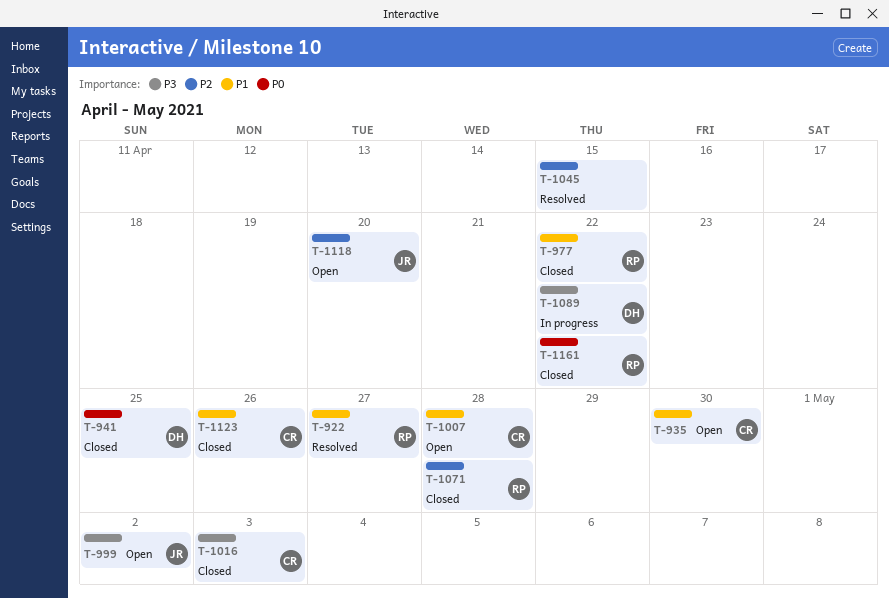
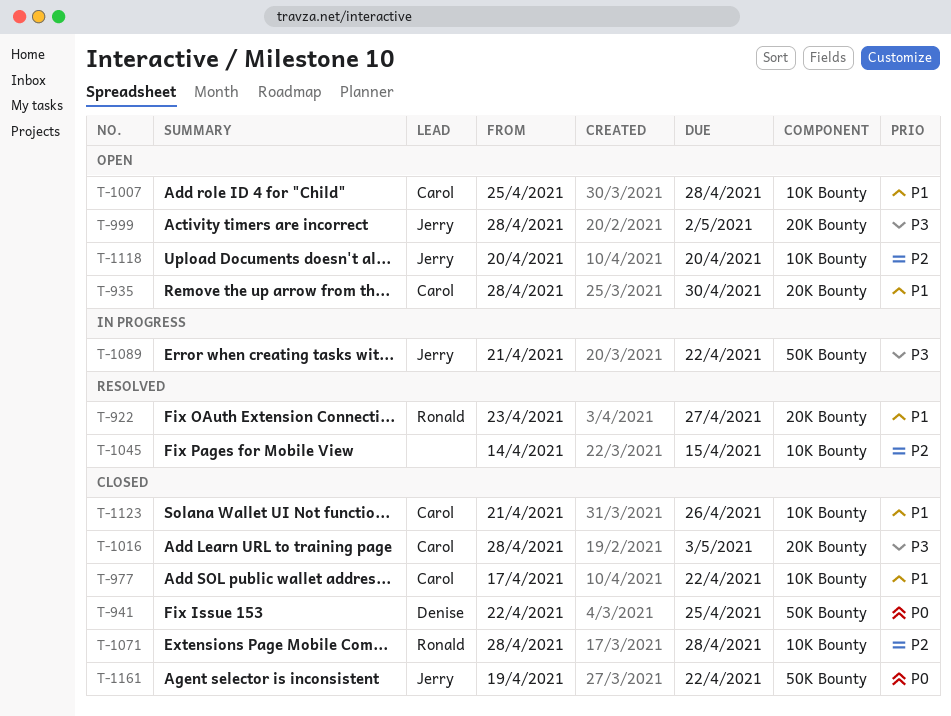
T-977, owner: Ronald -> Carol
T-1089, owner: Denise -> Jerry
T-1161, owner: Ronald -> Jerry

